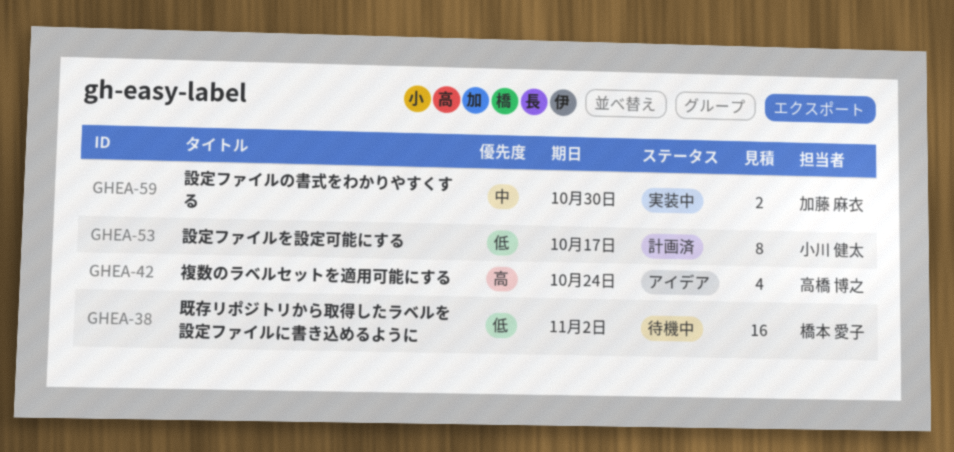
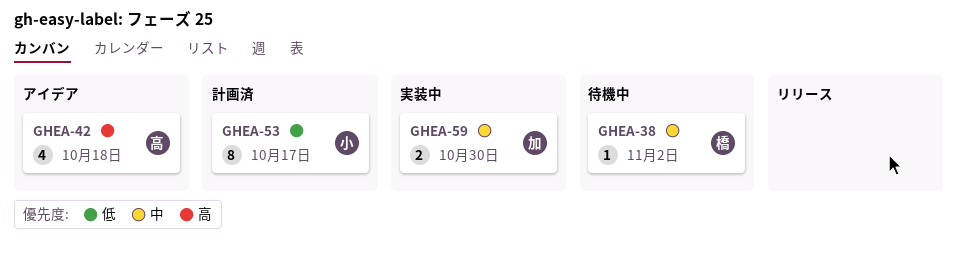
GHEA-38, priority: 低 -> 中
GHEA-38, estimate: 16 -> 1
GHEA-42, due: Oct 24 -> Oct 18

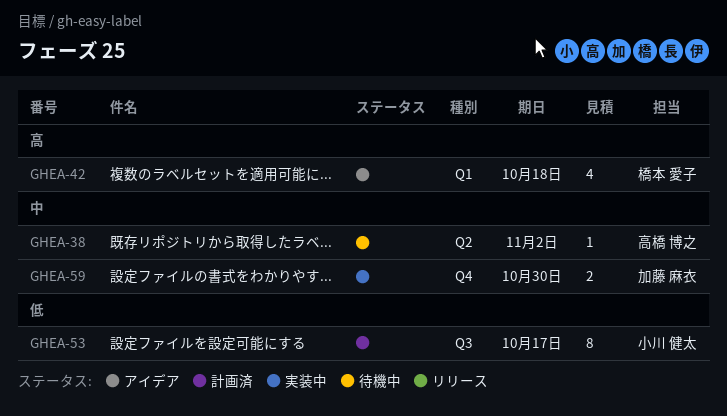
GHEA-38, owner: 橋本 愛子 -> 高橋 博之
GHEA-42, owner: 高橋 博之 -> 橋本 愛子

